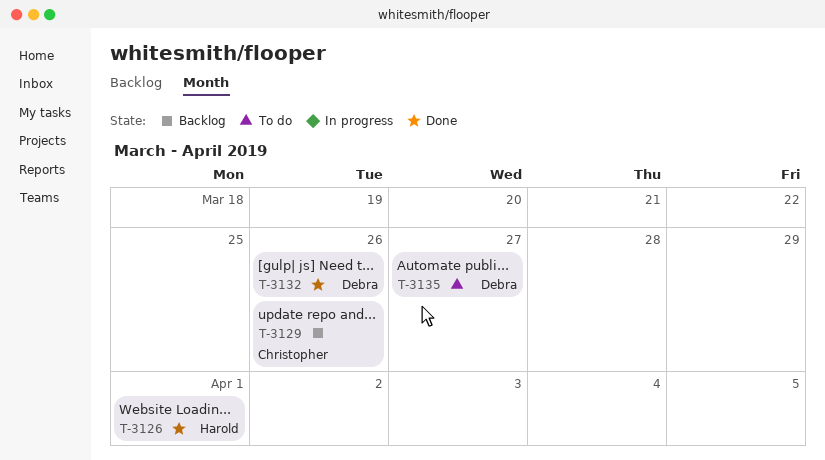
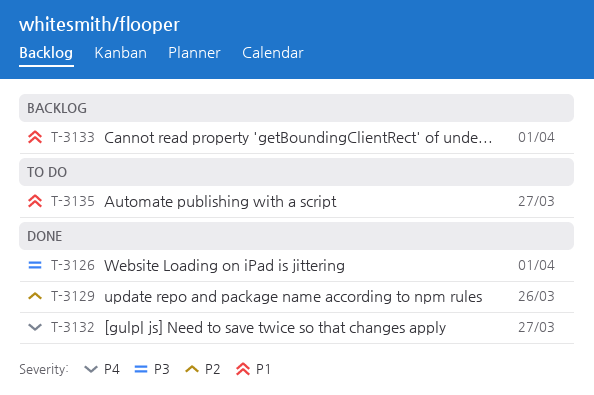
T-3129, status: Backlog -> Done
T-3132, due: Mar 26 -> Mar 27
T-3133: none -> present

